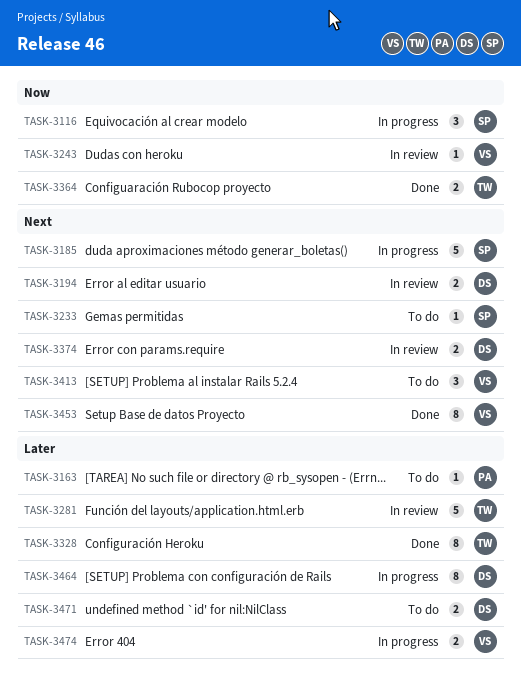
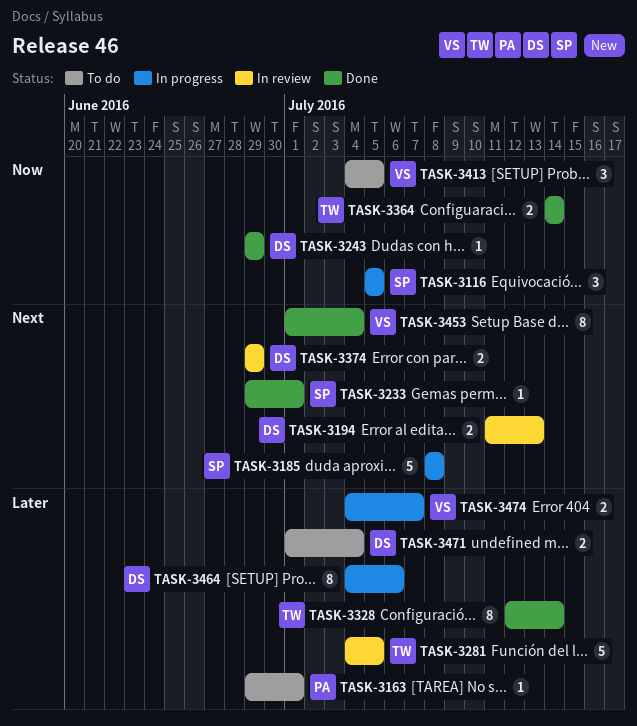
TASK-3233, status: To do -> Done
TASK-3243, status: In review -> Done
TASK-3243, owner: VS -> DS
TASK-3413, priority: Next -> Now

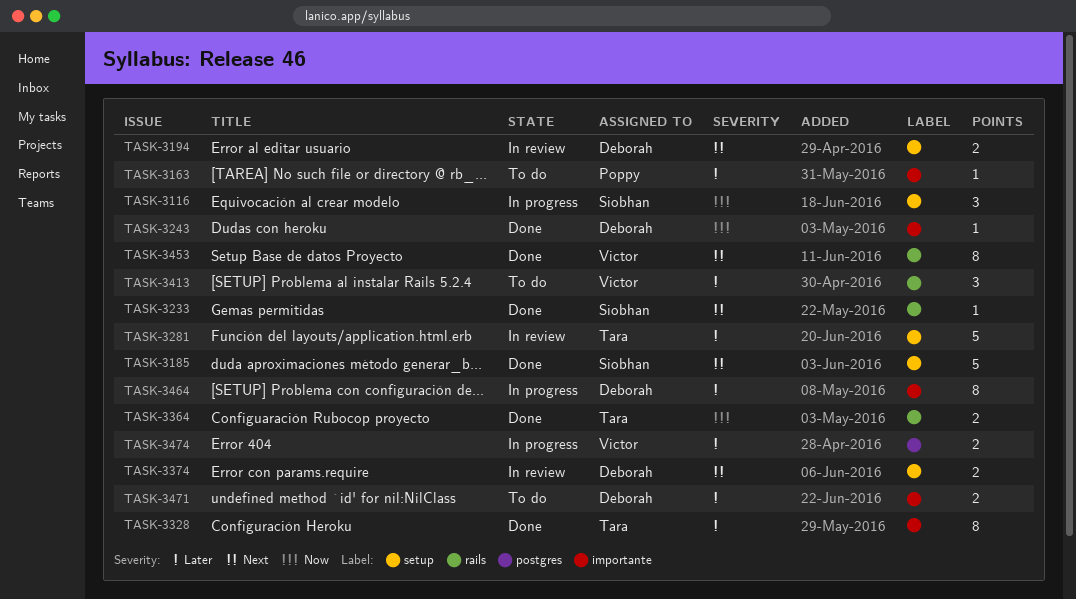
TASK-3185, status: In progress -> Done
TASK-3413, priority: Now -> Later

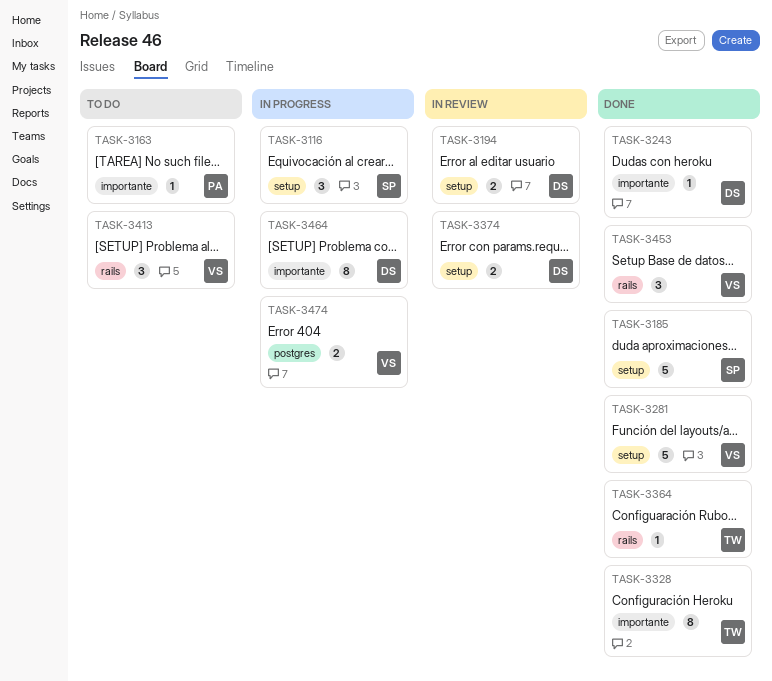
TASK-3233: present -> none
TASK-3281, status: In review -> Done
TASK-3281, owner: Tara -> Victor
TASK-3364, estimate: 2 -> 1
TASK-3453, estimate: 8 -> 3
TASK-3471: present -> none

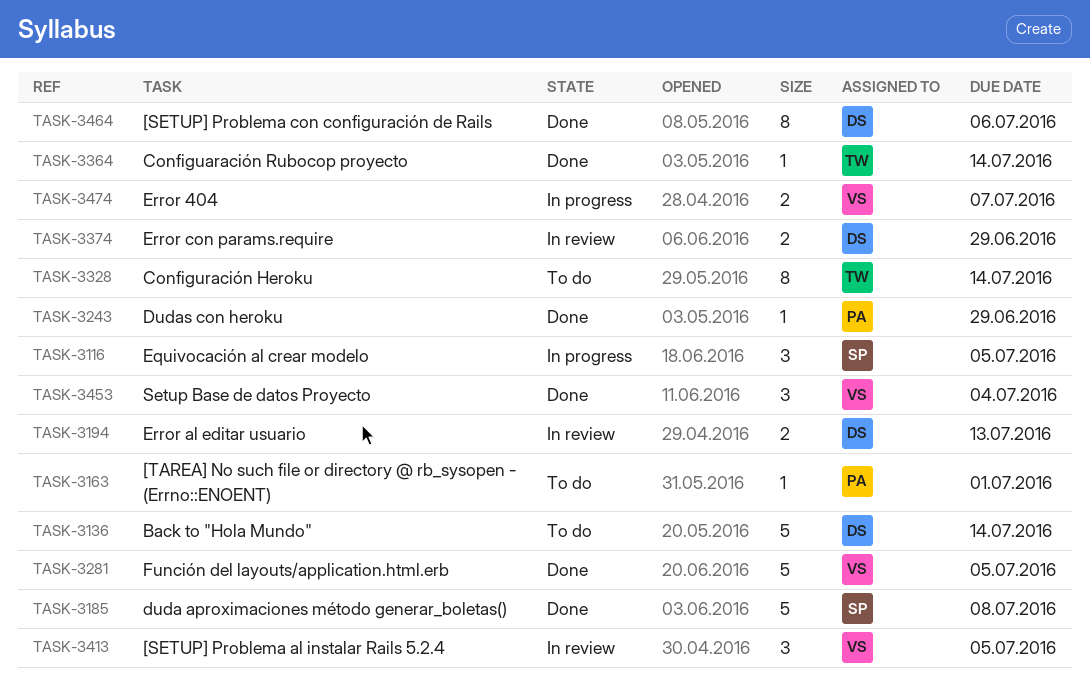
TASK-3136: none -> present
TASK-3243, owner: DS -> PA
TASK-3328, status: Done -> To do
TASK-3413, status: To do -> In review
TASK-3464, status: In progress -> Done

